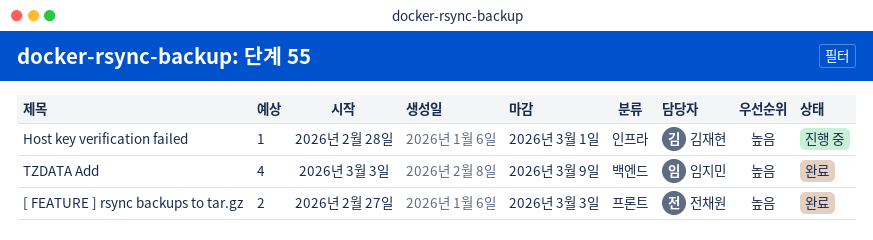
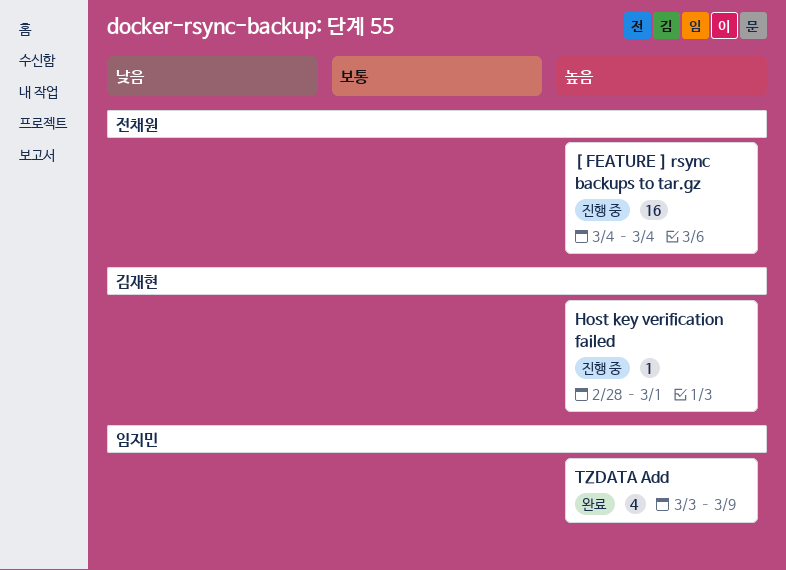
[ FEATURE ] rsync backups to tar.gz, status: 완료 -> 진행 중
[ FEATURE ] rsync backups to tar.gz, estimate: 2 -> 16
[ FEATURE ] rsync backups to tar.gz, start: Feb 27 -> Mar 4
[ FEATURE ] rsync backups to tar.gz, due: Mar 3 -> Mar 4

